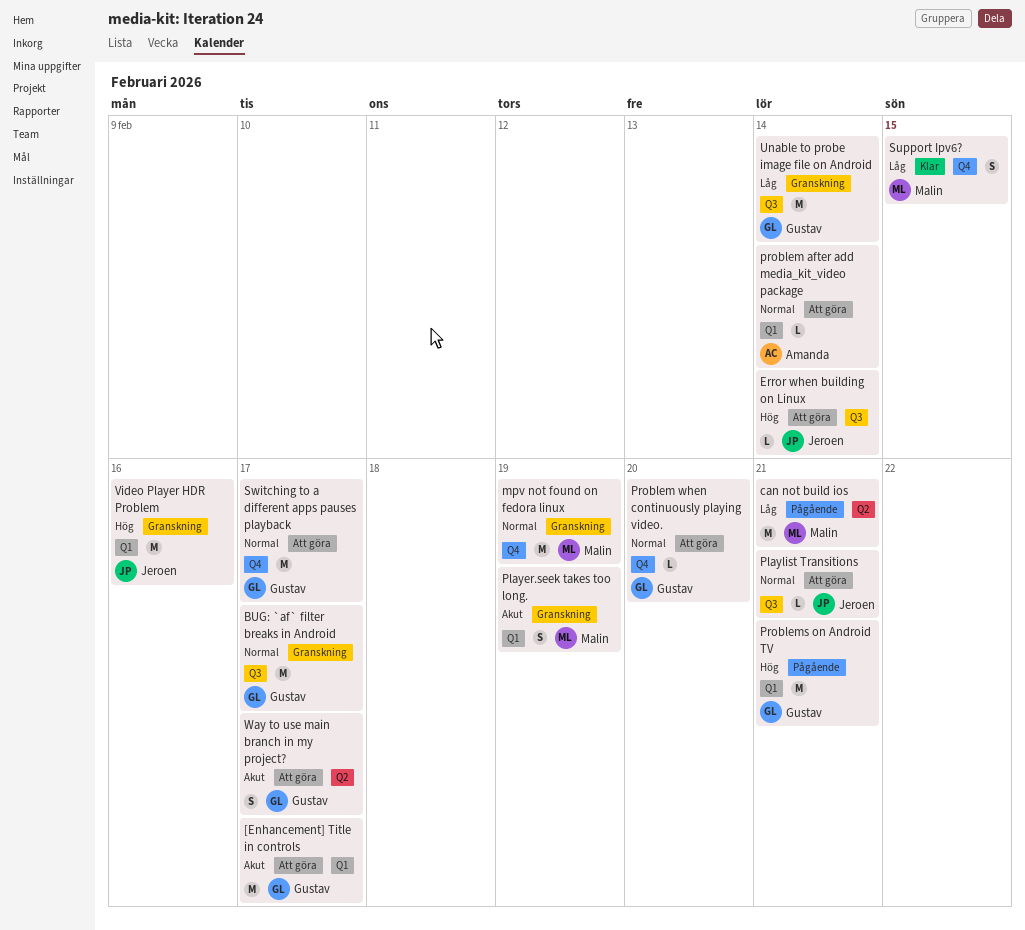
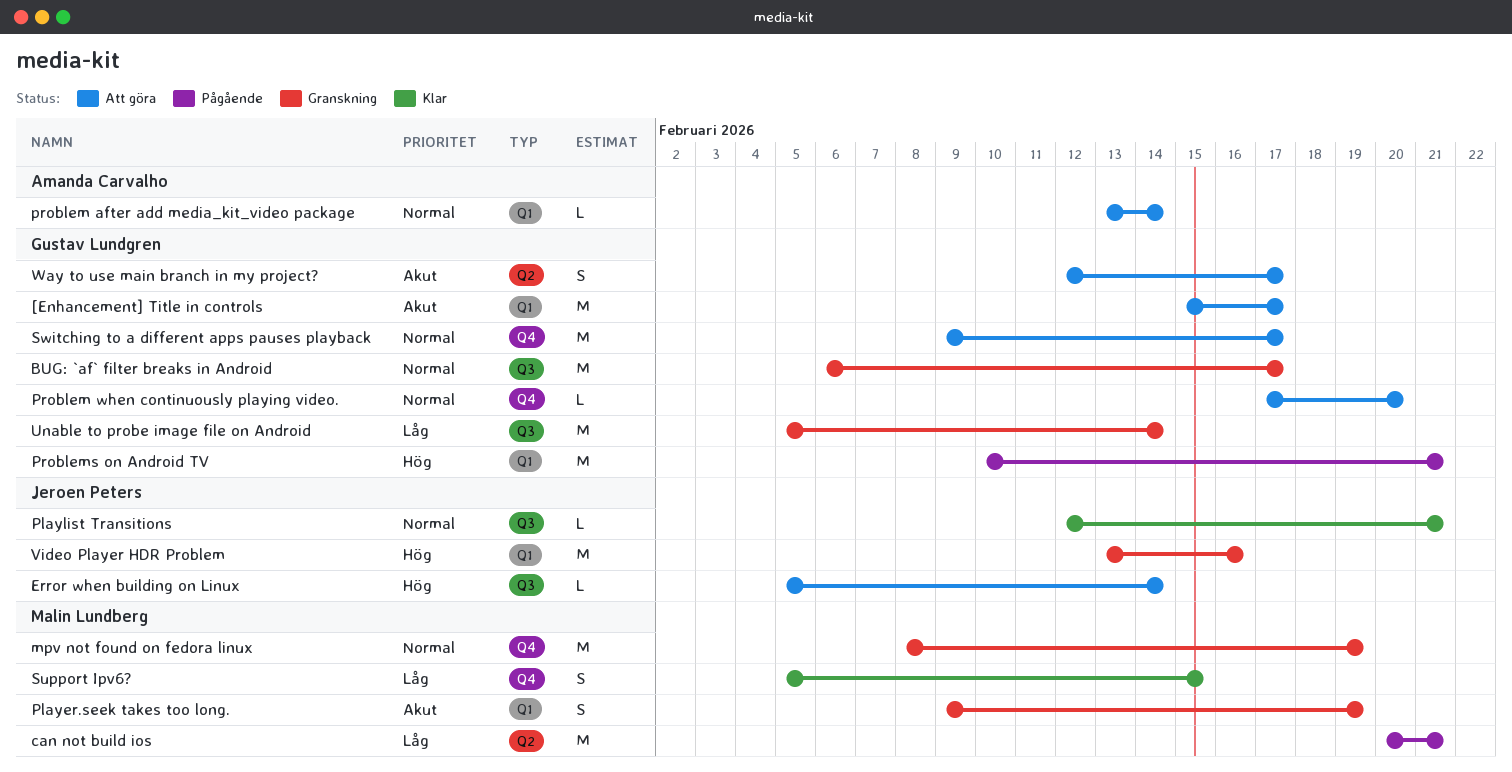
Playlist Transitions, status: Att göra -> Klar

